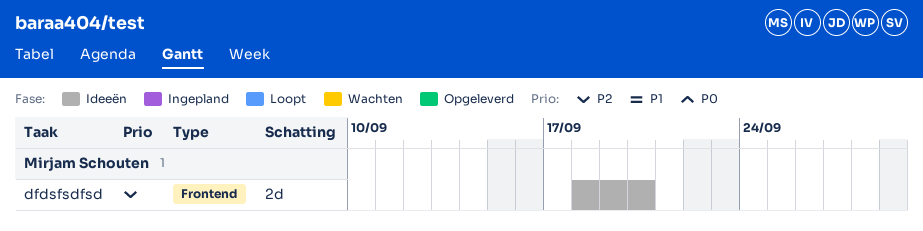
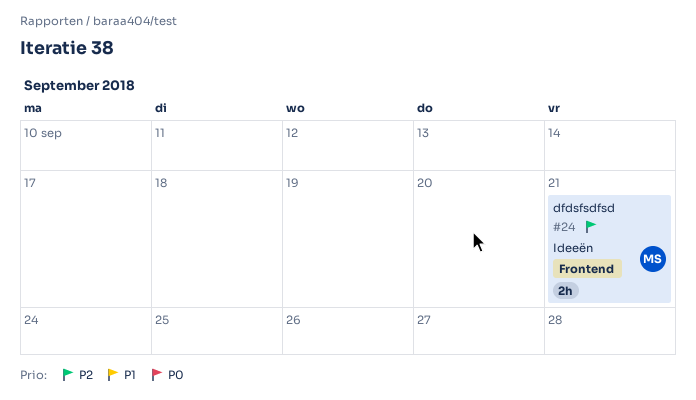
dfdsfsdfsd, estimate: 2d -> 2h
dfdsfsdfsd, due: Sep 20 -> Sep 21

